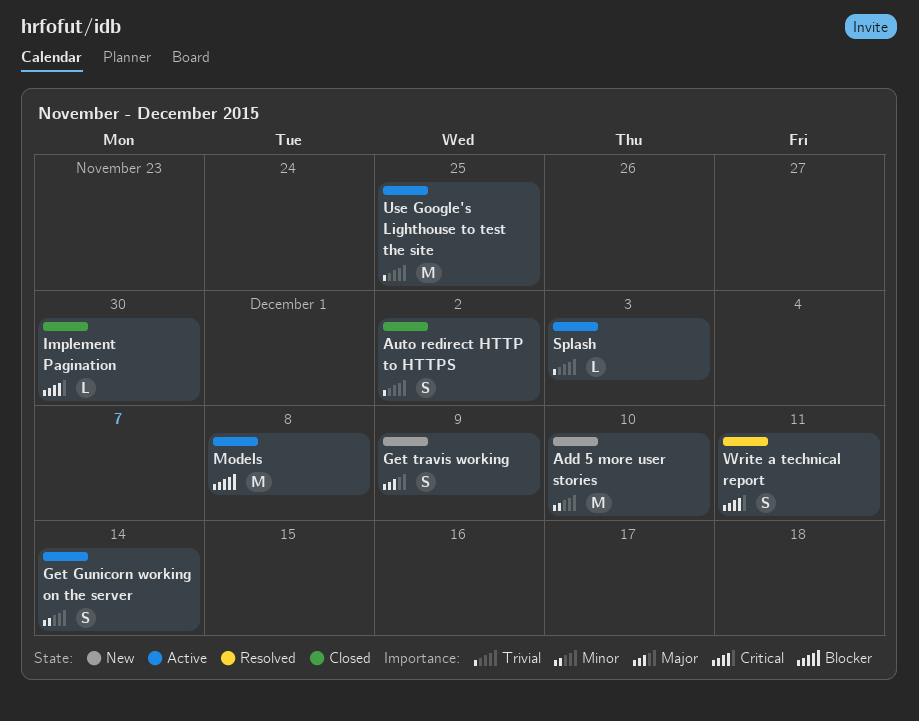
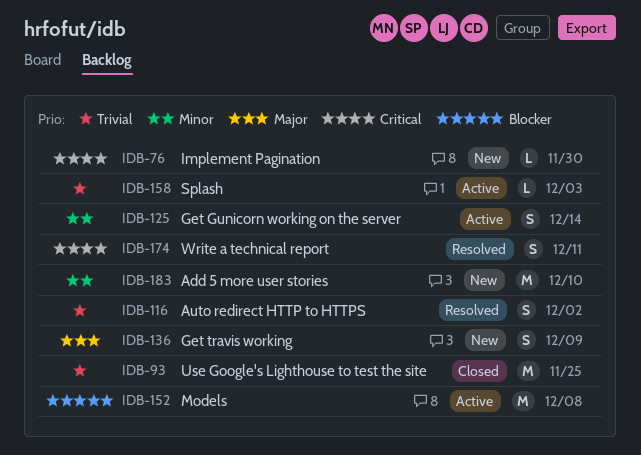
Auto redirect HTTP to HTTPS, status: Closed -> Resolved
Implement Pagination, status: Closed -> New
Use Google's Lighthouse to test the site, status: Active -> Closed

